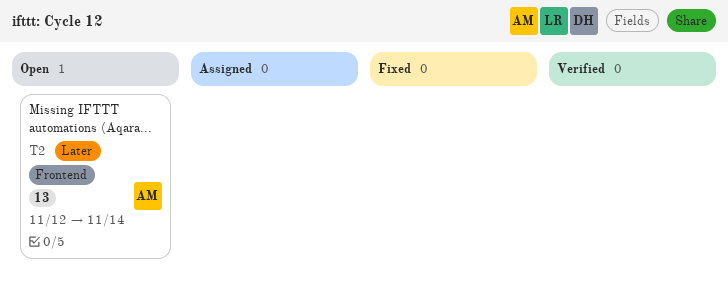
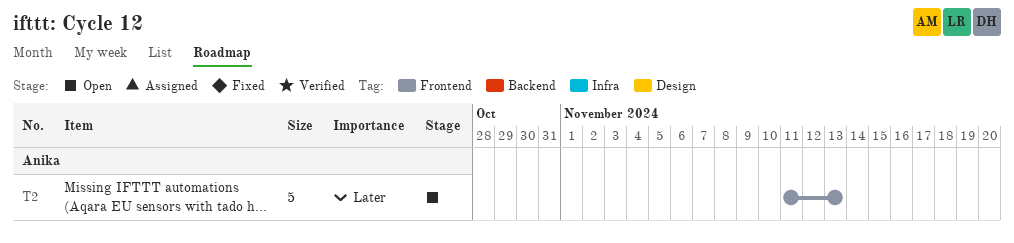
T2, estimate: 13 -> 5
T2, start: Nov 12 -> Nov 11
T2, due: Nov 14 -> Nov 13

